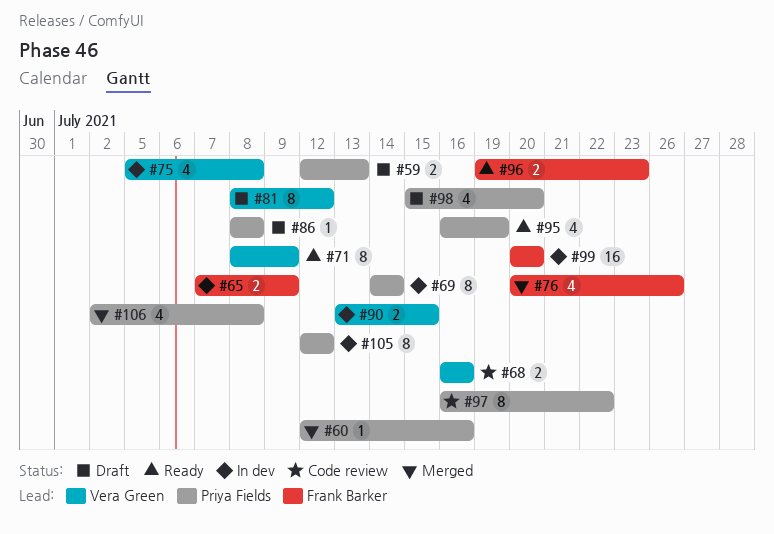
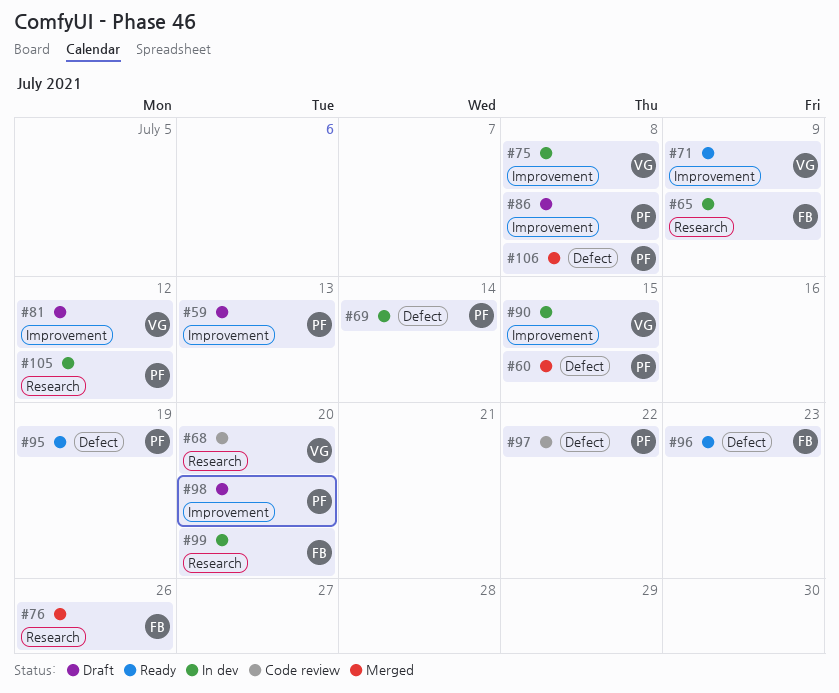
#60, due: Jul 16 -> Jul 15
#68, due: Jul 16 -> Jul 20

